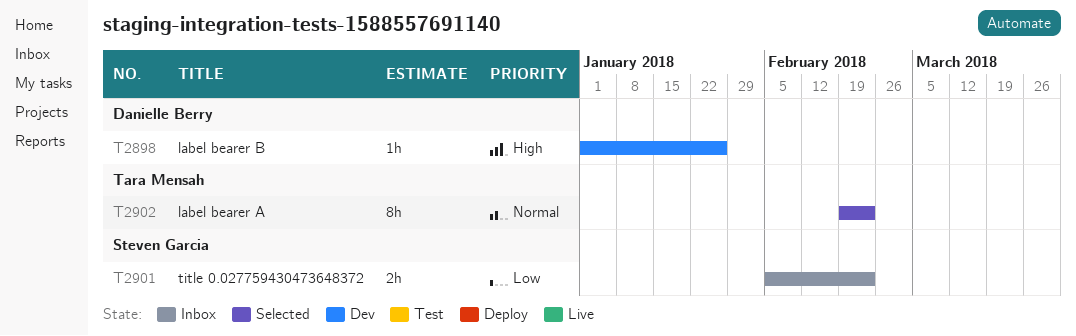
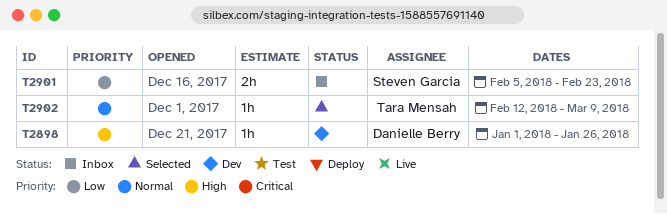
T2902, estimate: 8h -> 1h
T2902, start: Feb 19 -> Feb 12
T2902, due: Feb 23 -> Mar 9

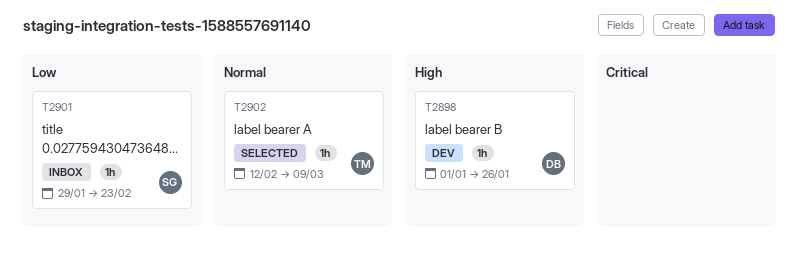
T2901, estimate: 2h -> 1h
T2901, start: Feb 5 -> Jan 29

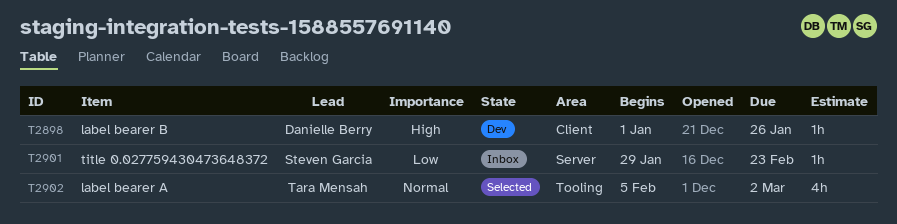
T2902, estimate: 1h -> 4h
T2902, start: Feb 12 -> Feb 5
T2902, due: Mar 9 -> Mar 2

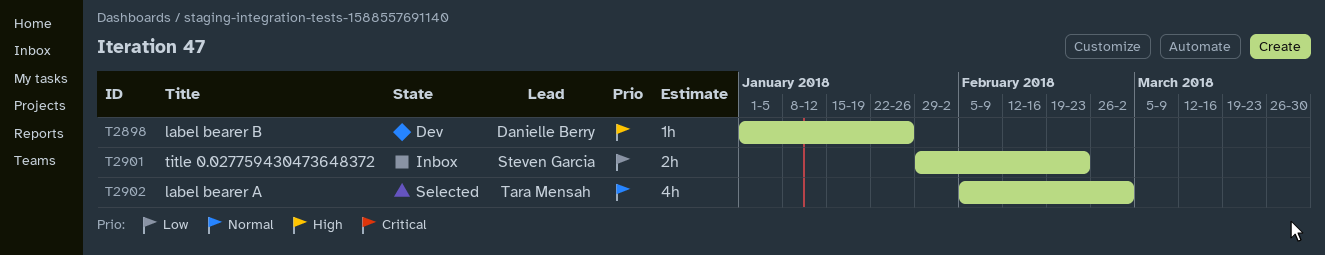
T2901, estimate: 1h -> 2h

